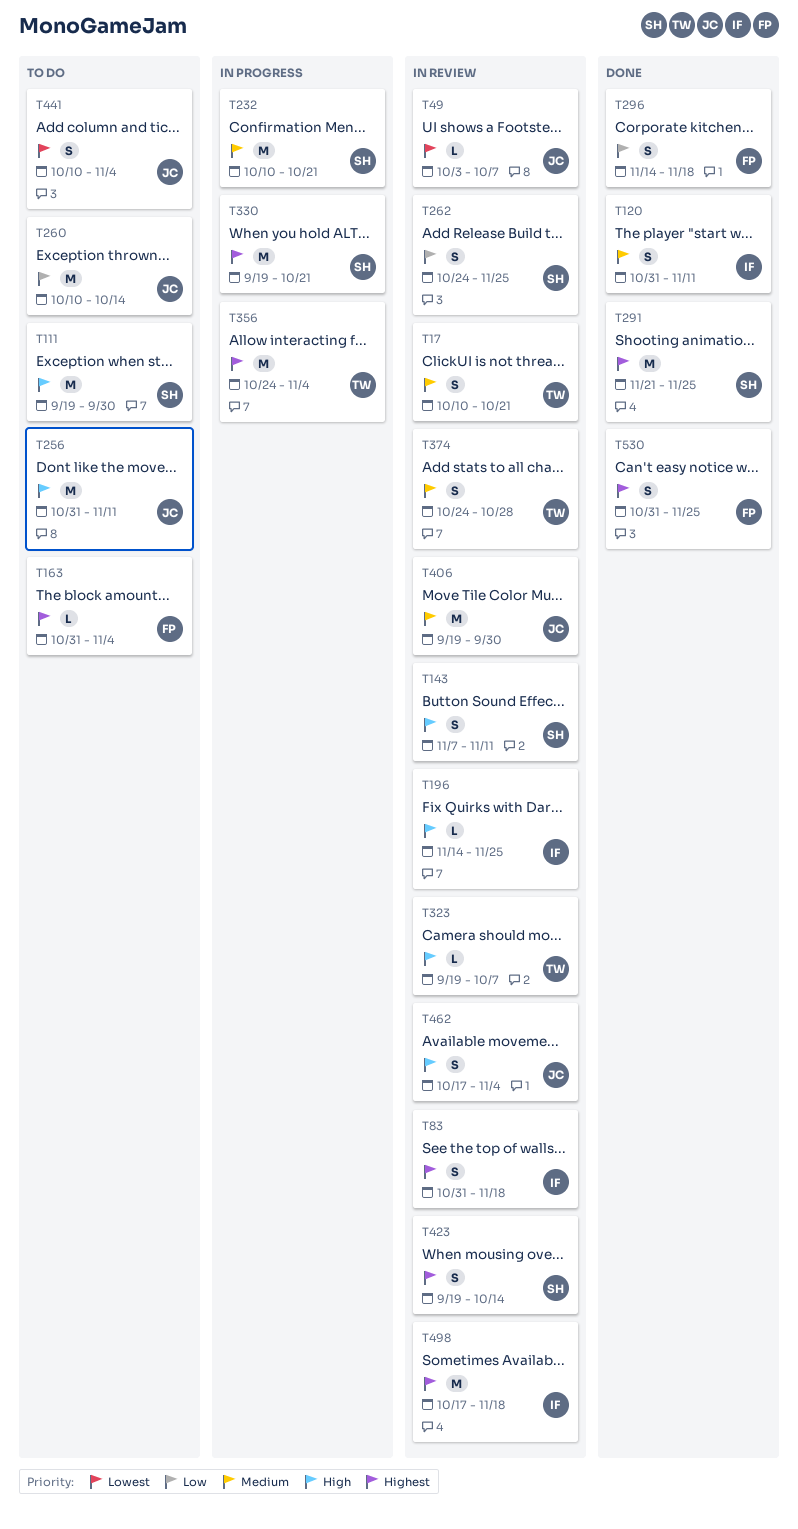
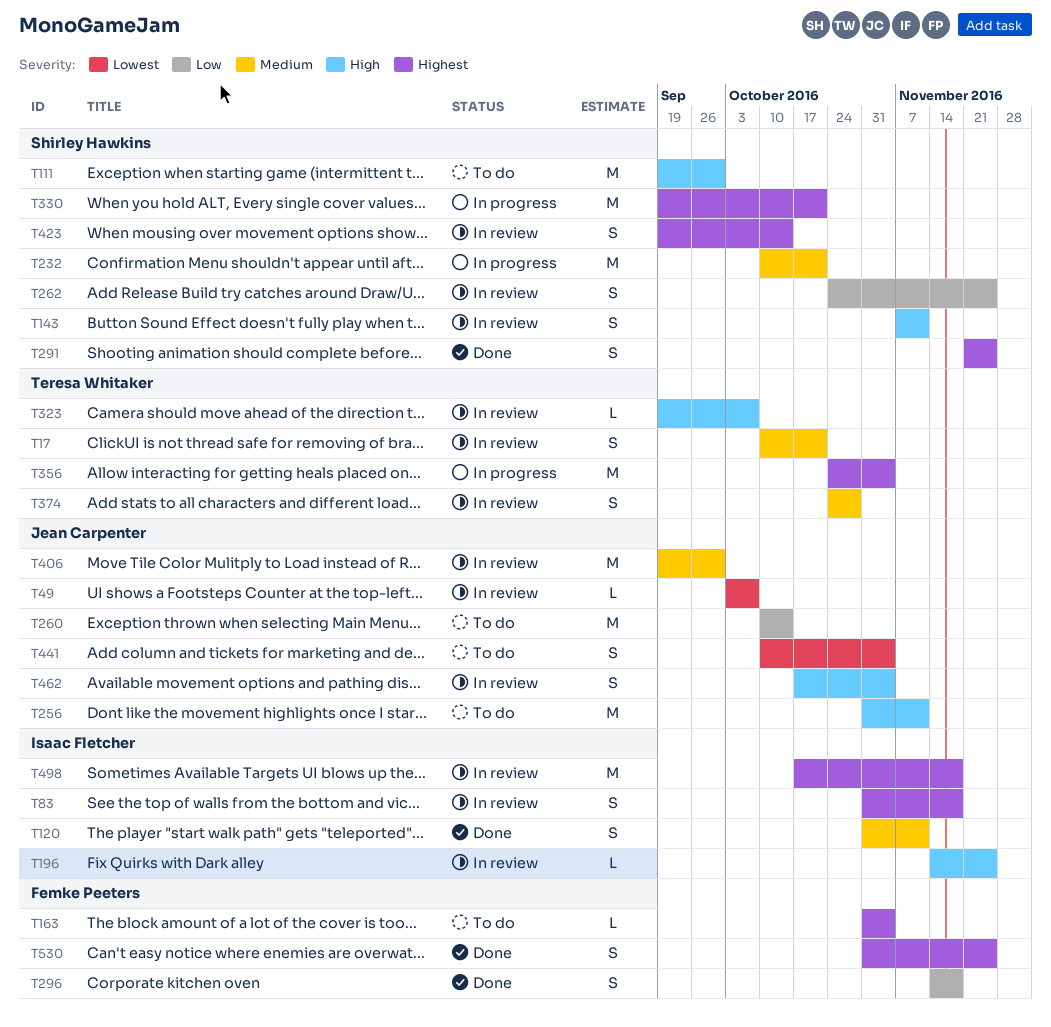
T291, estimate: M -> S

